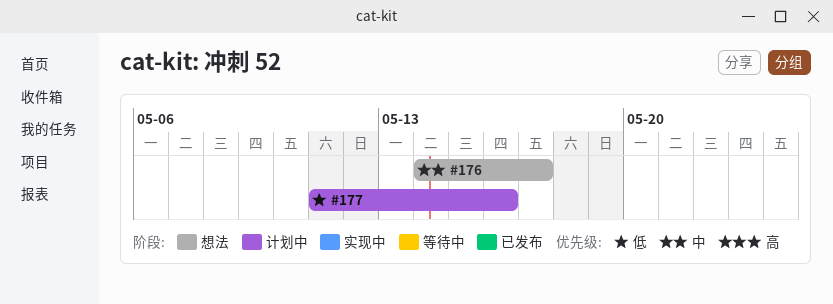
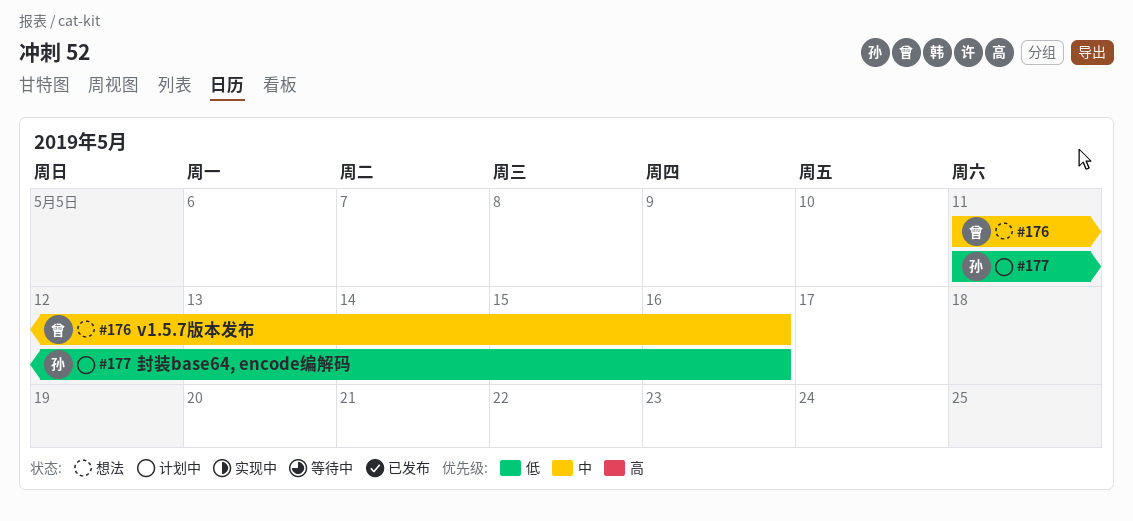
#176, start: May 14 -> May 11
#176, due: May 17 -> May 16

